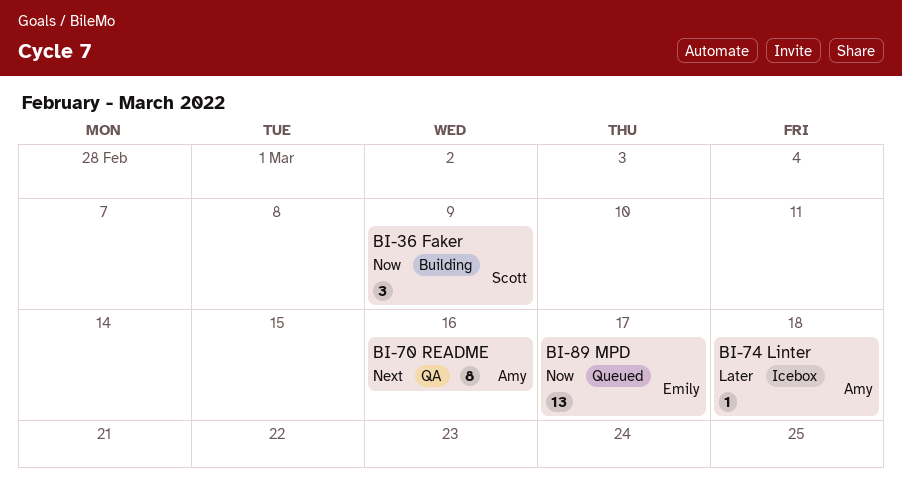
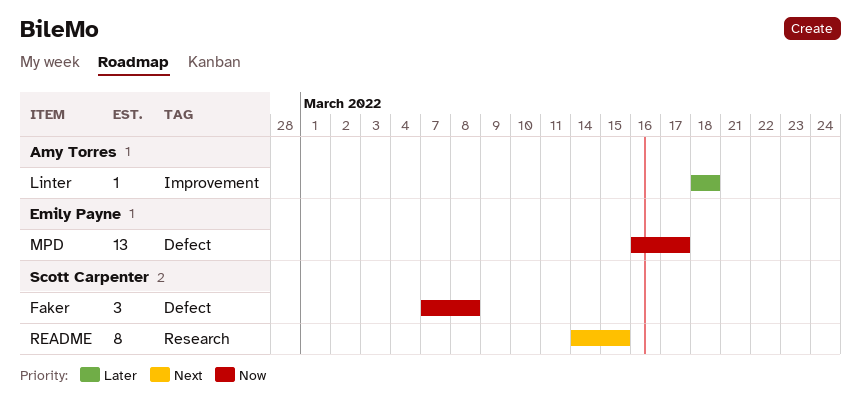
Faker, due: Mar 9 -> Mar 8
README, owner: Amy Torres -> Scott Carpenter
README, due: Mar 16 -> Mar 15

